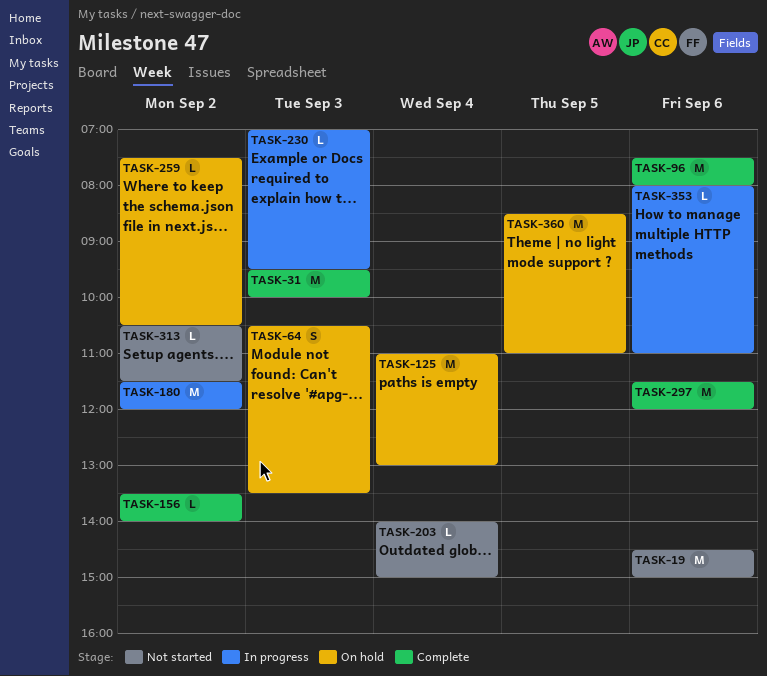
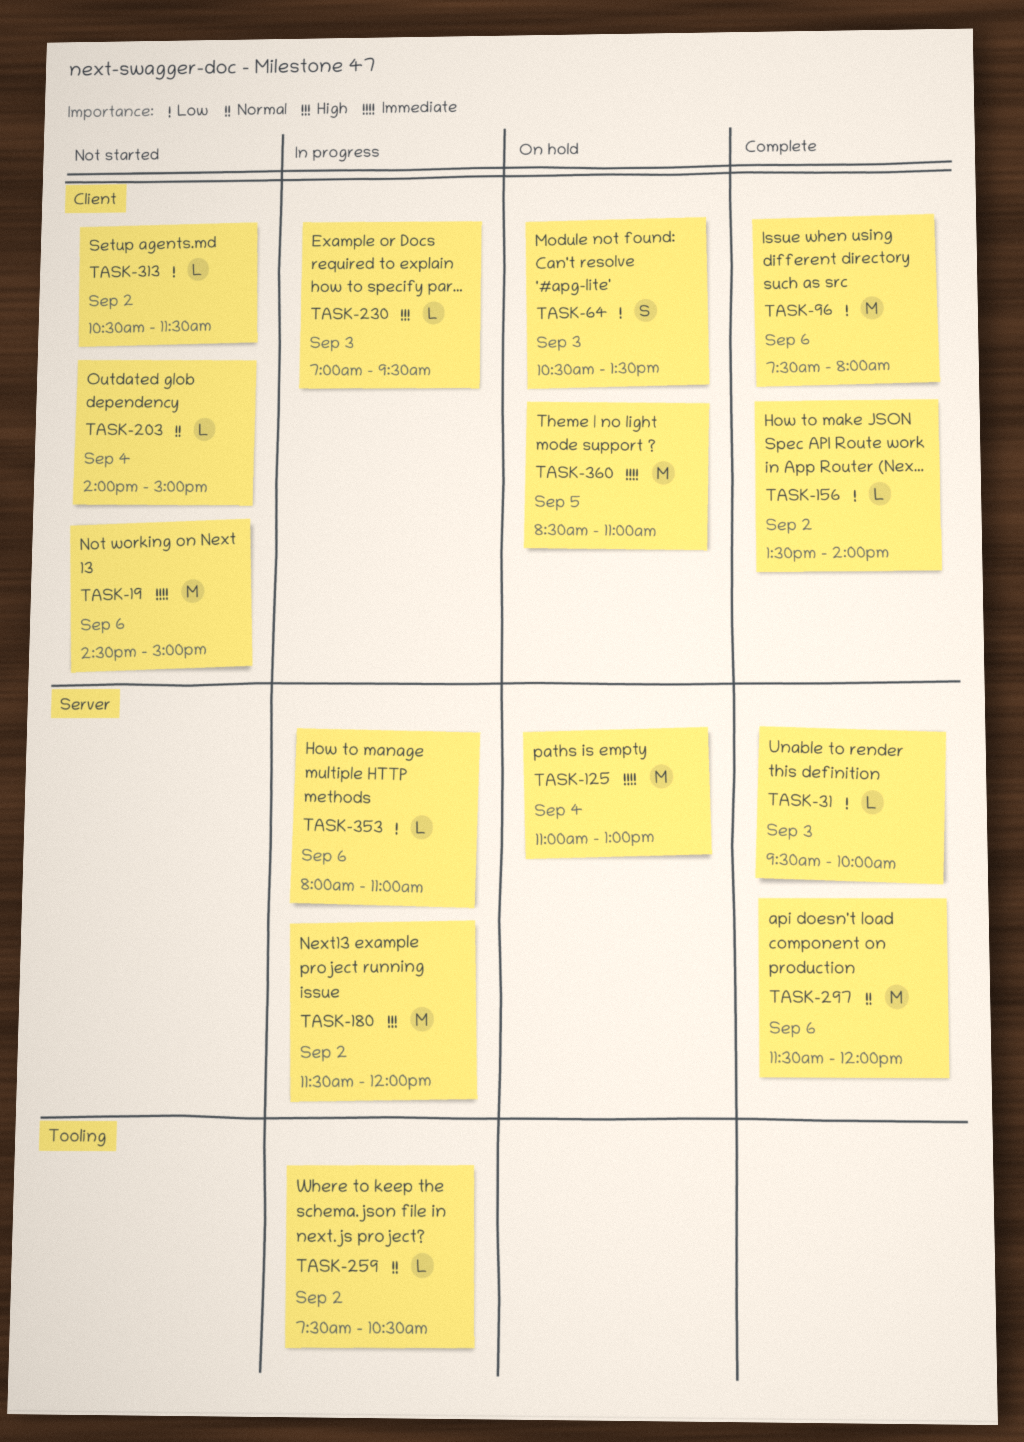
TASK-31, estimate: M -> L
TASK-259, status: On hold -> In progress

